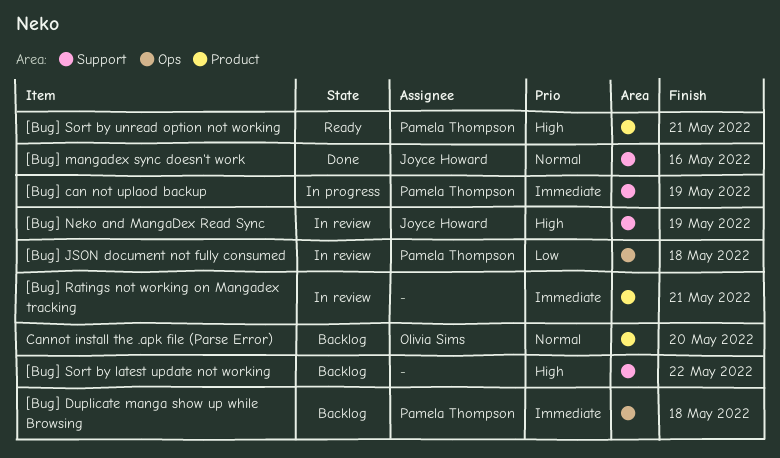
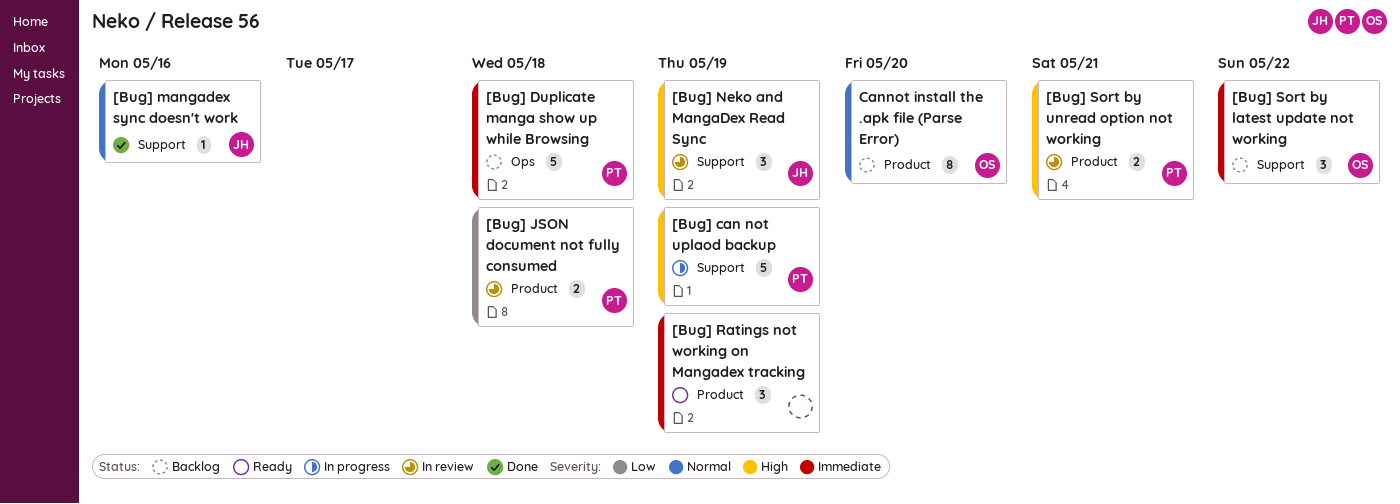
[Bug] can not uplaod backup, priority: Immediate -> High
[Bug] JSON document not fully consumed, label: Ops -> Product
[Bug] Ratings not working on Mangadex tracking, status: In review -> Ready
[Bug] Ratings not working on Mangadex tracking, due: May 21 -> May 19
[Bug] Sort by latest update not working, owner: none -> Olivia Sims
[Bug] Sort by latest update not working, priority: High -> Immediate
[Bug] Sort by unread option not working, status: Ready -> In review

